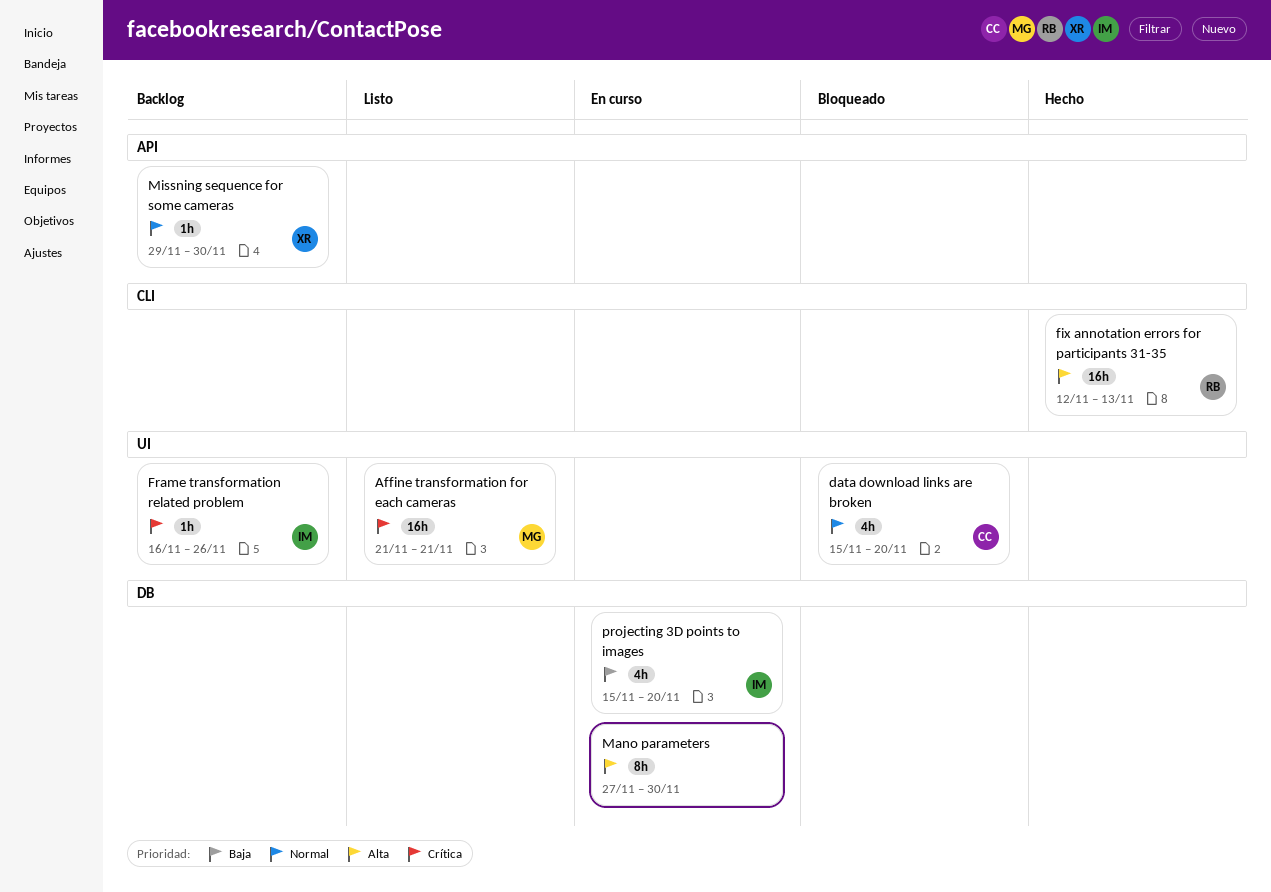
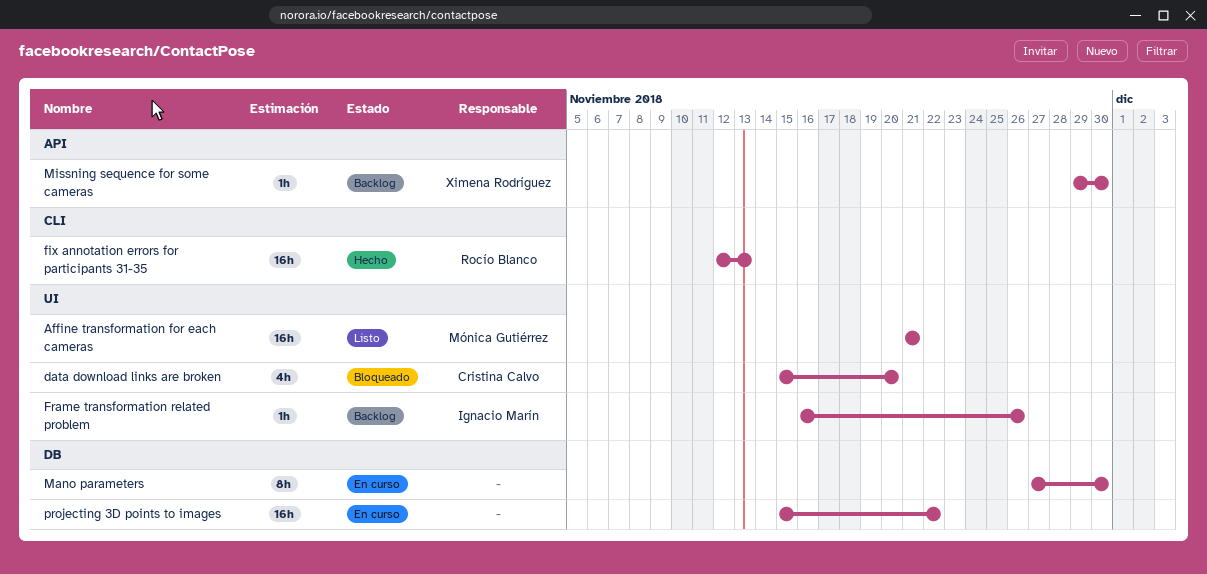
projecting 3D points to images, owner: Ignacio Marín -> none
projecting 3D points to images, estimate: 4h -> 16h
projecting 3D points to images, due: Nov 20 -> Nov 22

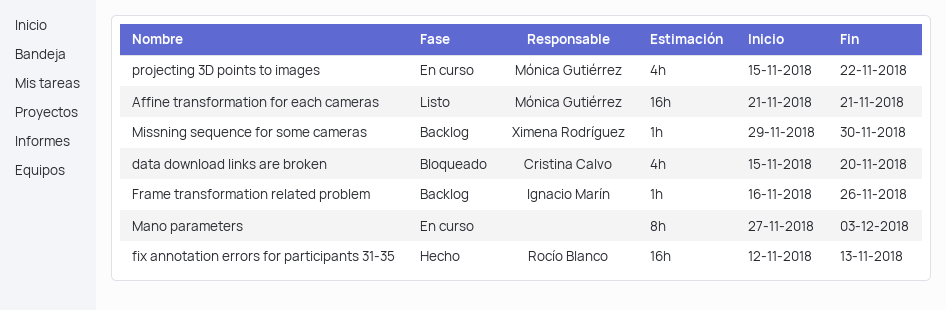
Mano parameters, due: Nov 30 -> Dec 3
projecting 3D points to images, owner: none -> Mónica Gutiérrez
projecting 3D points to images, estimate: 16h -> 4h

